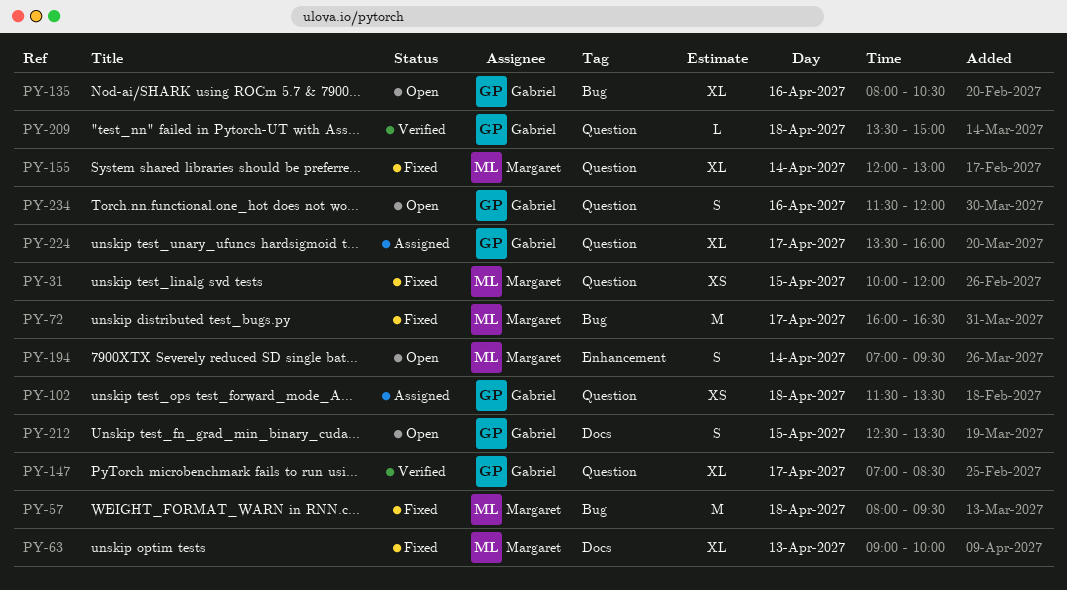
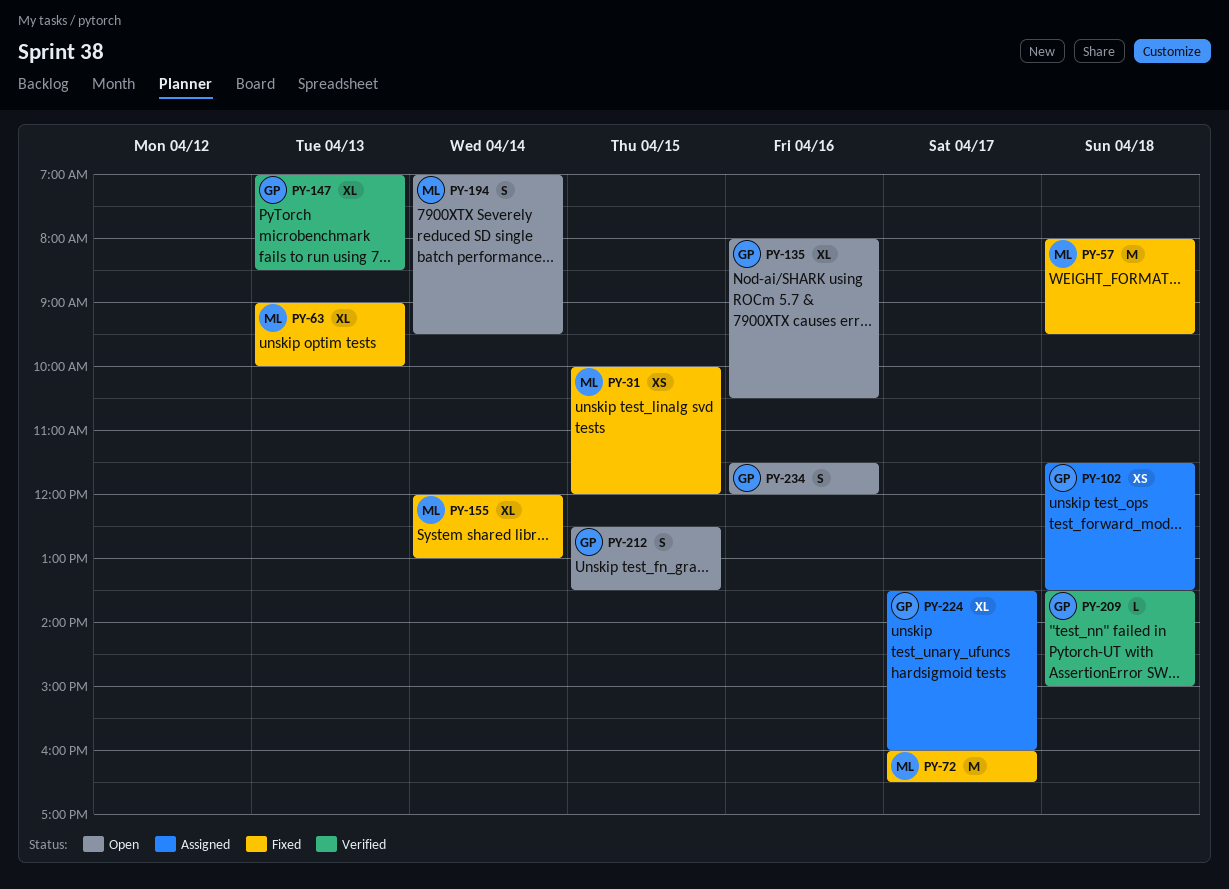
PY-147, day: Apr 17 -> Apr 13

